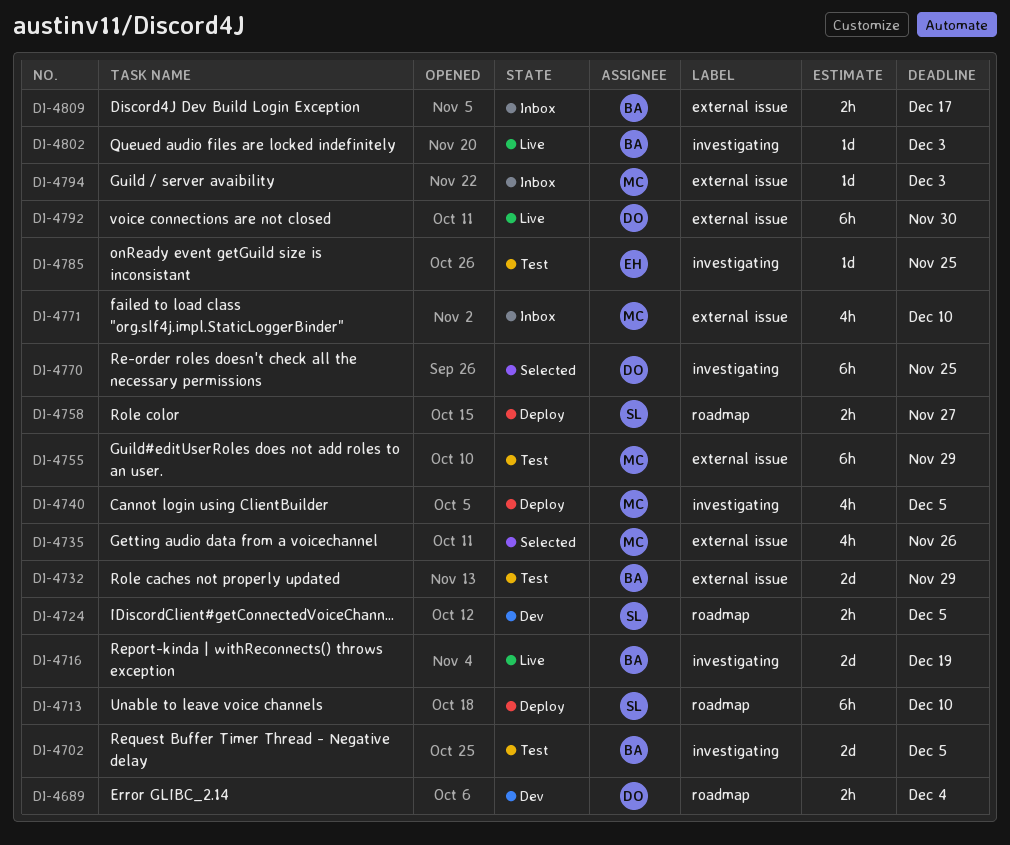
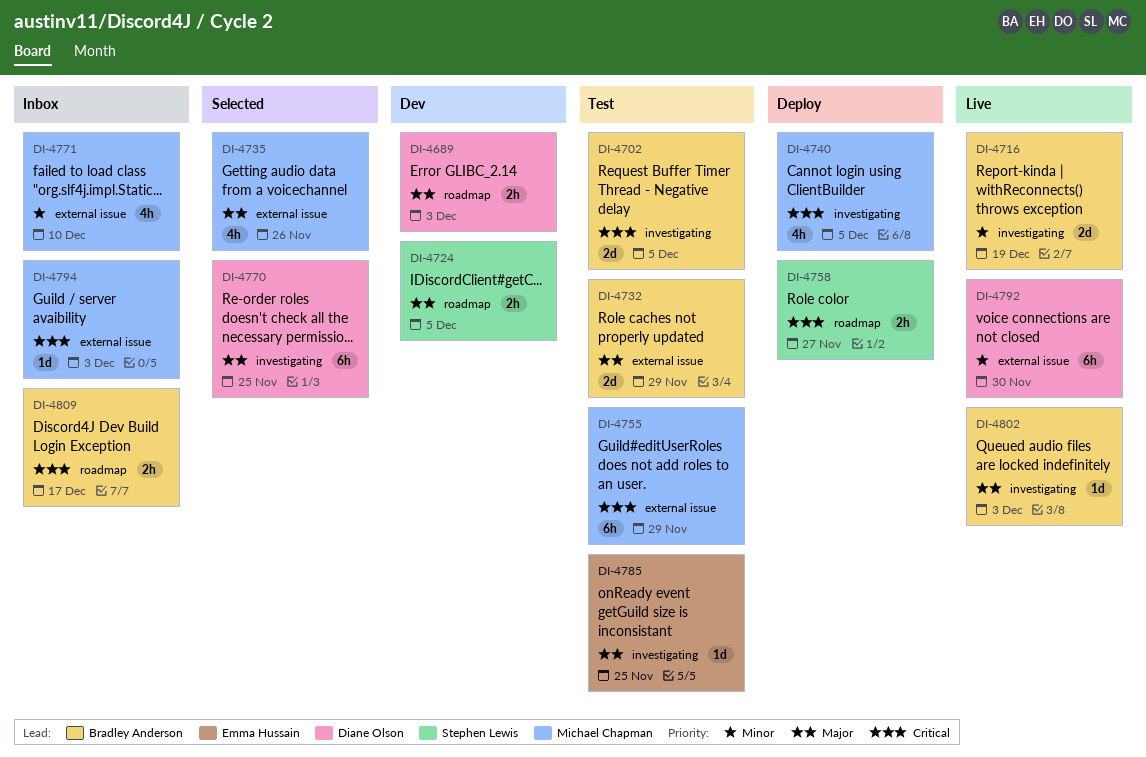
DI-4689, due: Dec 4 -> Dec 3
DI-4713: present -> none
DI-4809, label: external issue -> roadmap

